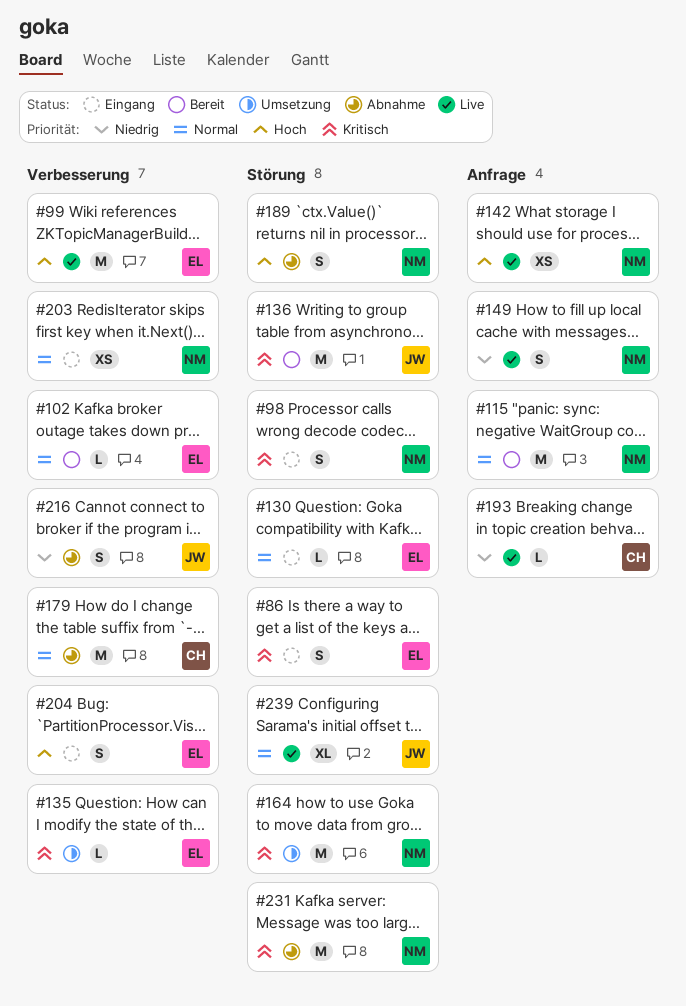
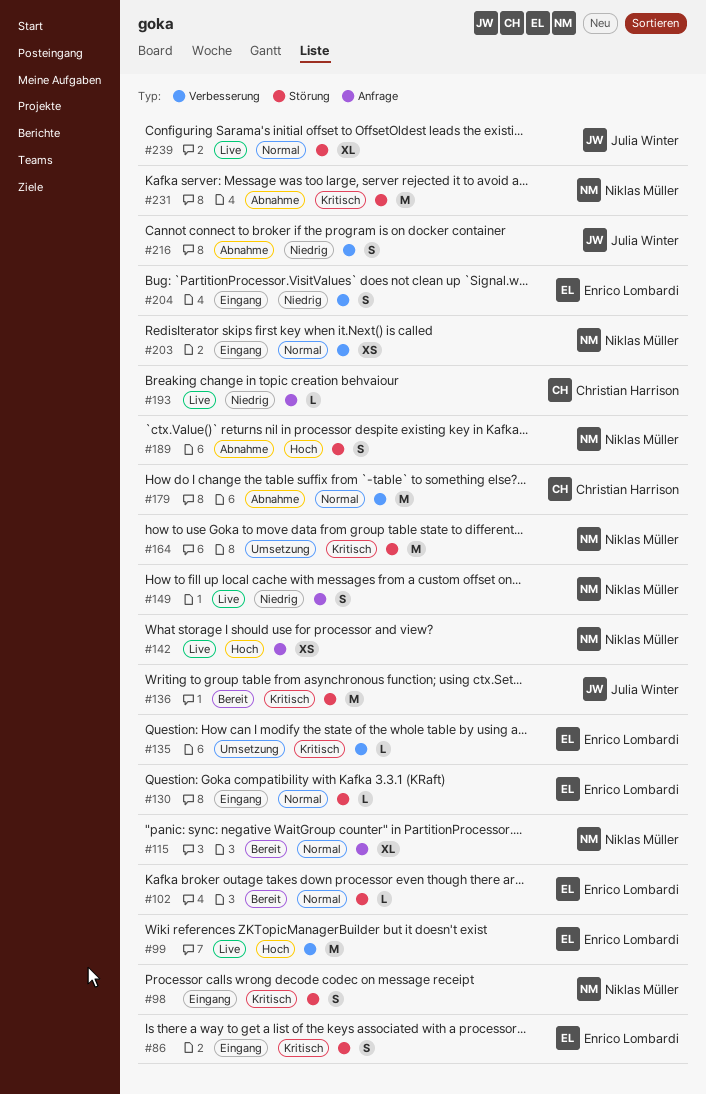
#102, label: Verbesserung -> Störung
#115, estimate: M -> XL
#204, priority: Hoch -> Niedrig

